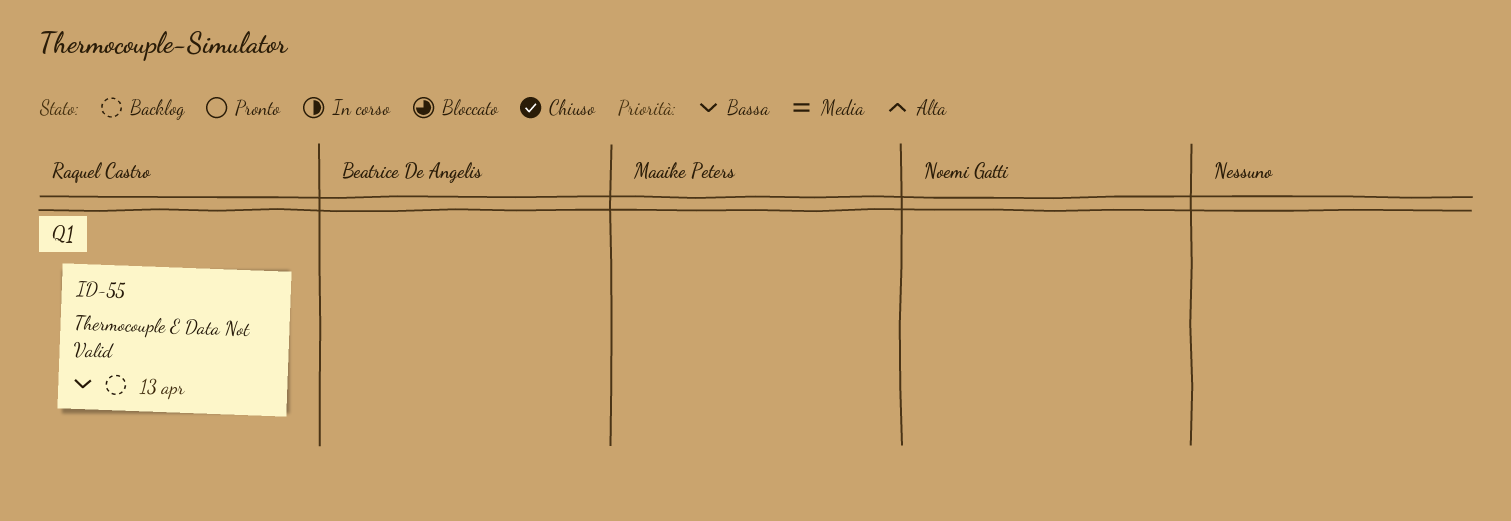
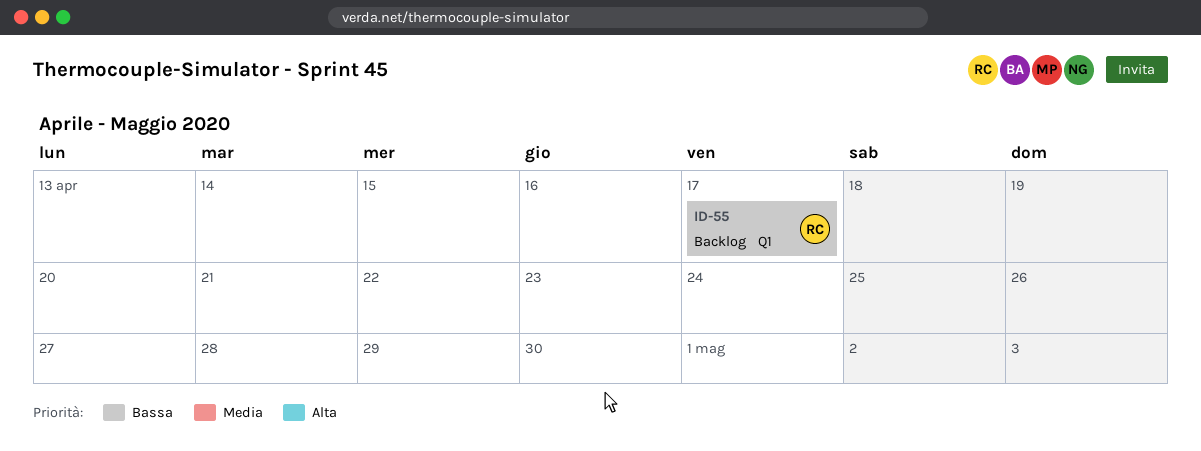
ID-55, due: Apr 13 -> Apr 17

